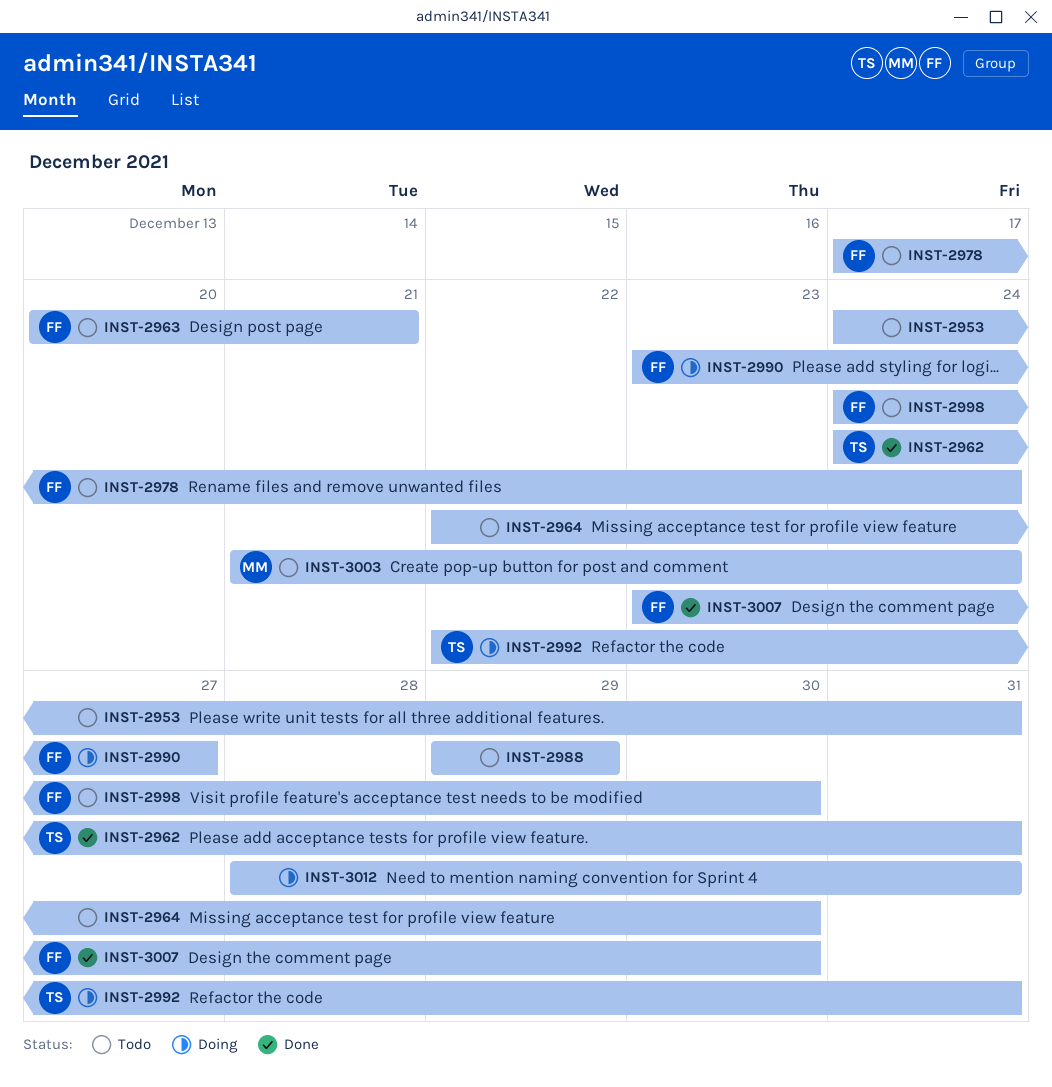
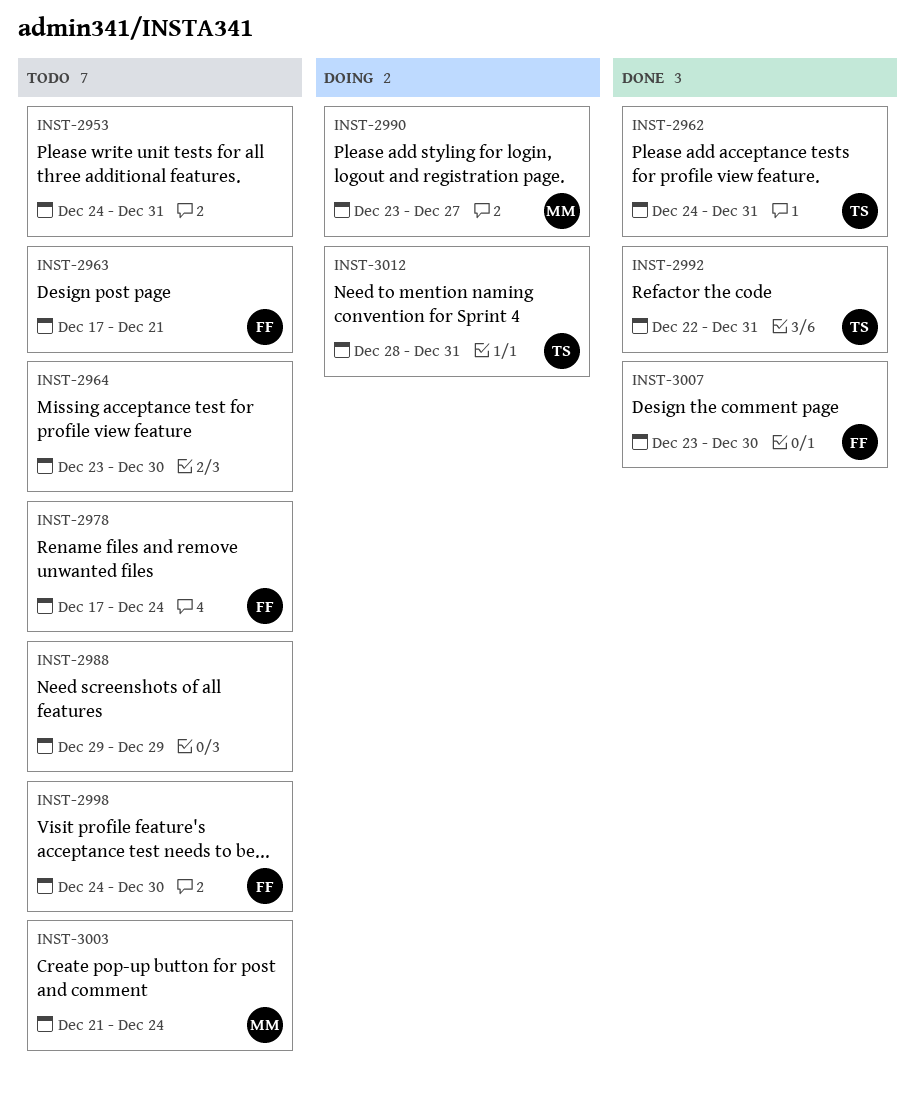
INST-2963, start: Dec 20 -> Dec 17
INST-2964, start: Dec 22 -> Dec 23
INST-2990, owner: FF -> MM
INST-2992, status: Doing -> Done
INST-3012, owner: none -> TS

